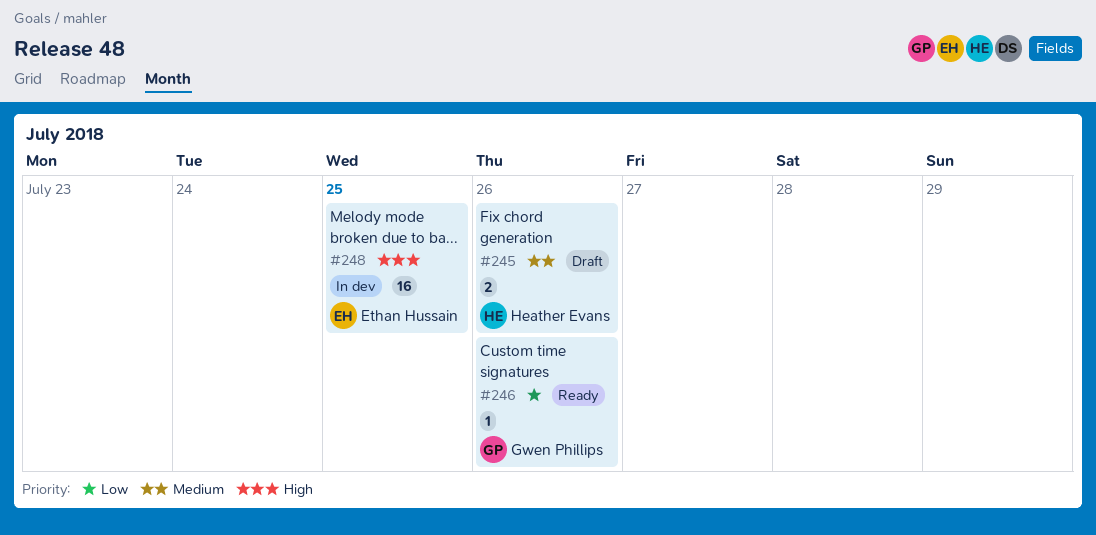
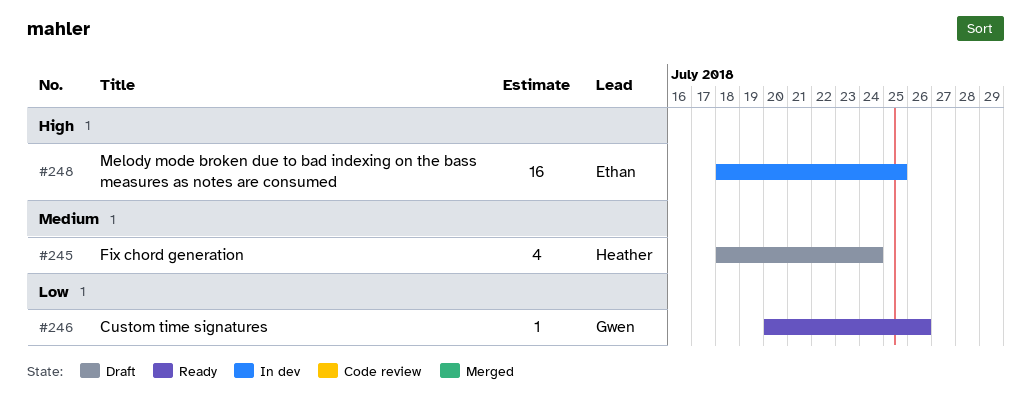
#245, estimate: 2 -> 4
#245, due: Jul 26 -> Jul 24

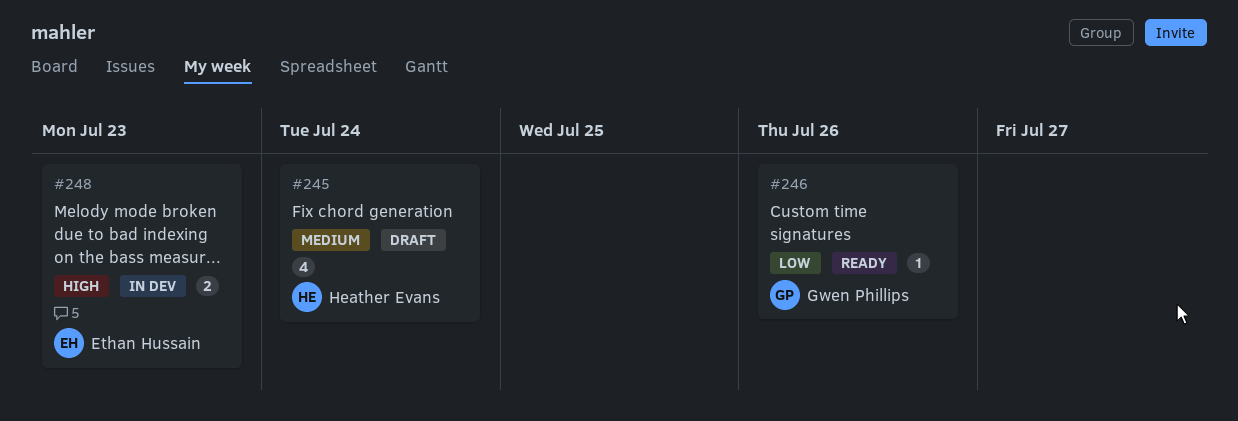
#248, estimate: 16 -> 2
#248, due: Jul 25 -> Jul 23

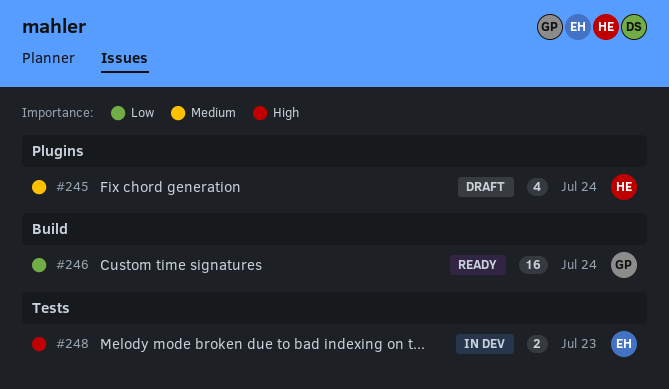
#246, estimate: 1 -> 16
#246, due: Jul 26 -> Jul 24

